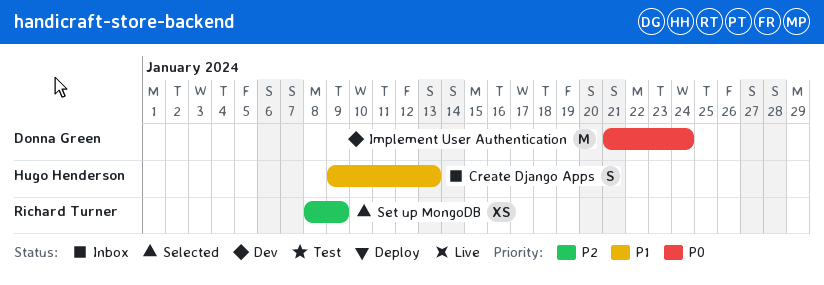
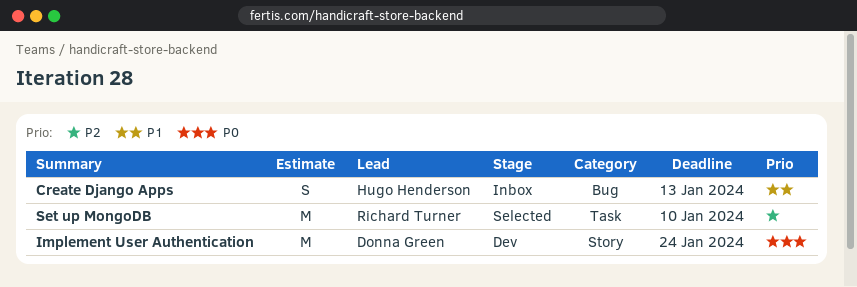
Set up MongoDB, estimate: XS -> M
Set up MongoDB, due: Jan 9 -> Jan 10

